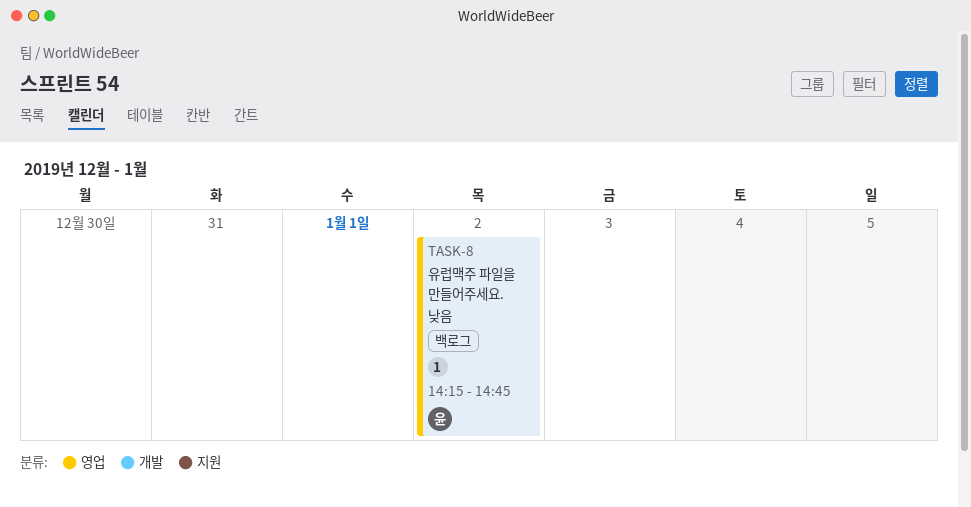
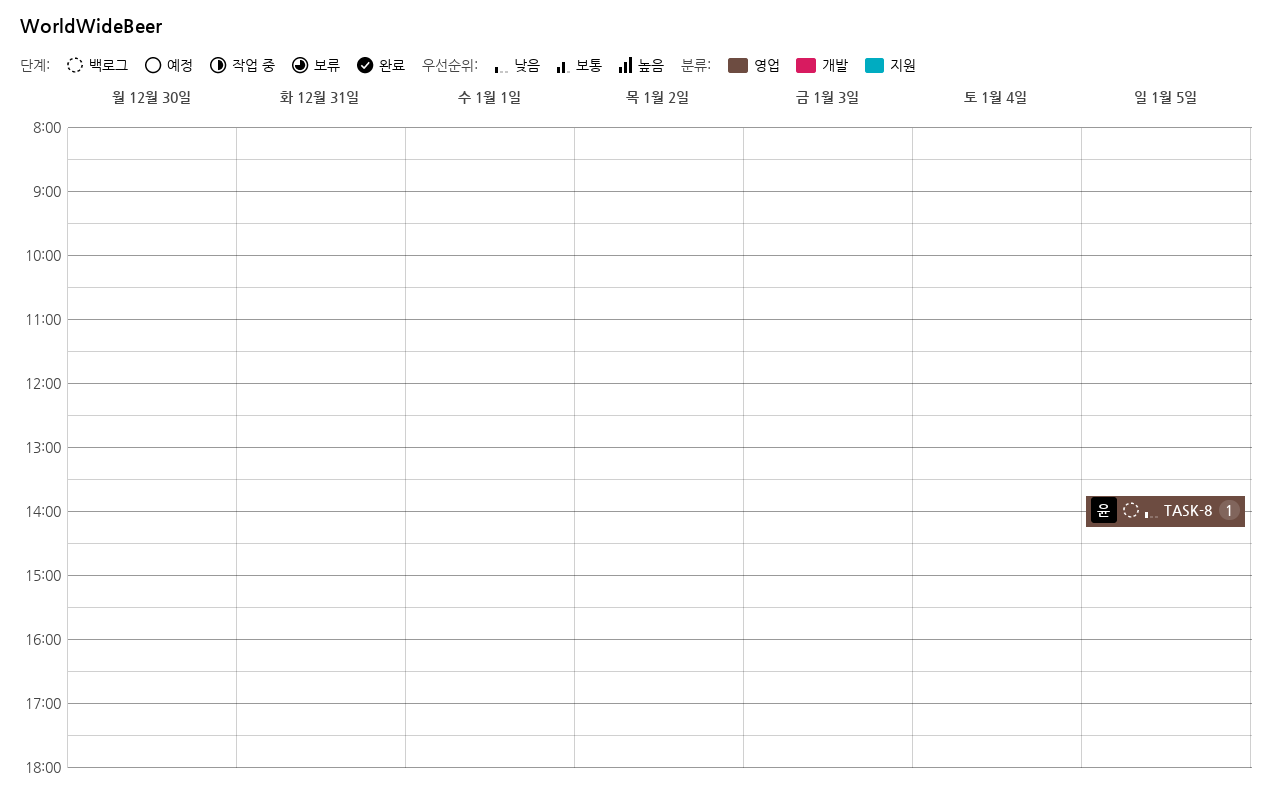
TASK-8, day: Jan 2 -> Jan 5
TASK-8, begins: 14:15 -> 13:45
TASK-8, ends: 14:45 -> 14:15

